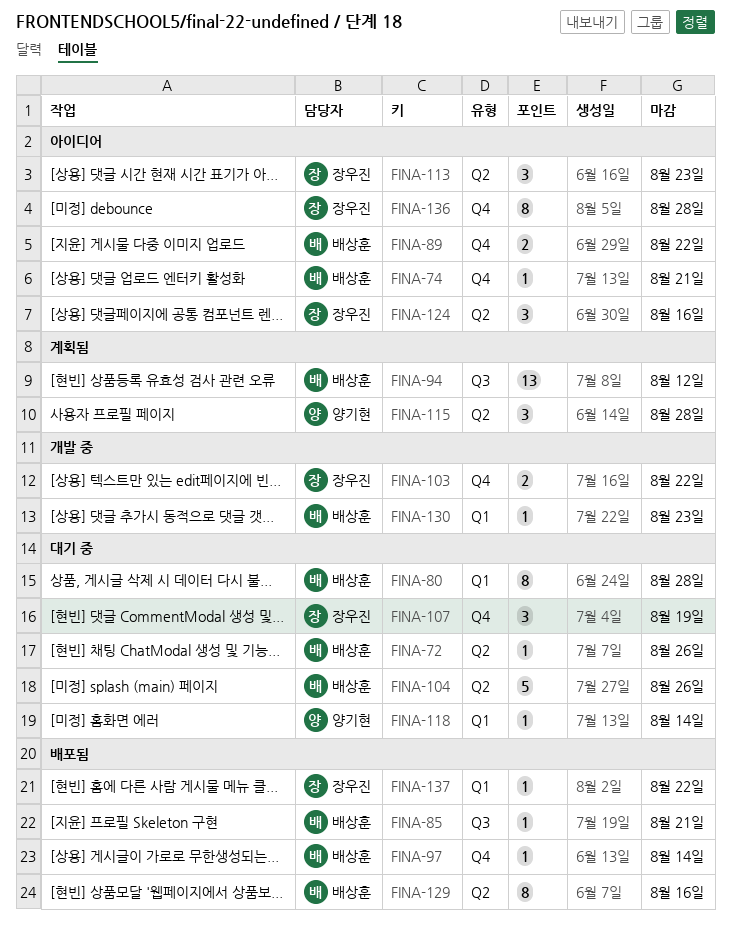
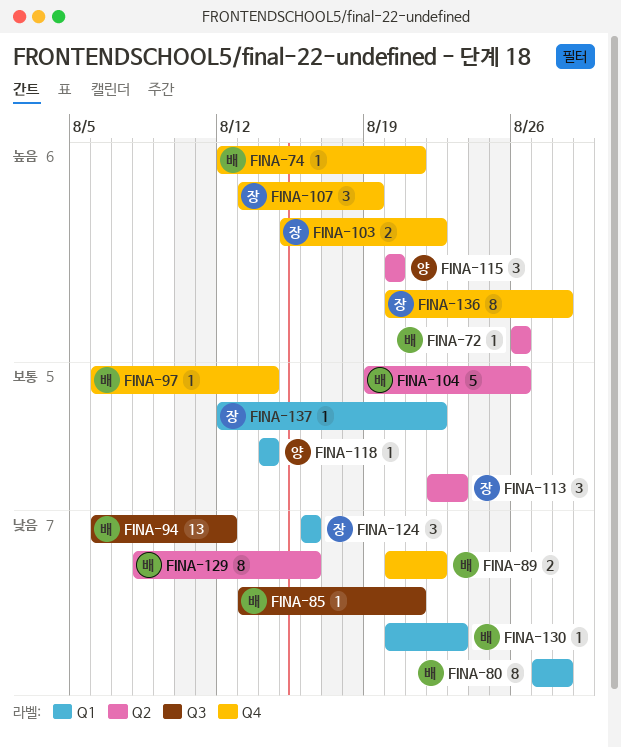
FINA-115, due: Aug 28 -> Aug 20
FINA-124, label: Q2 -> Q1

